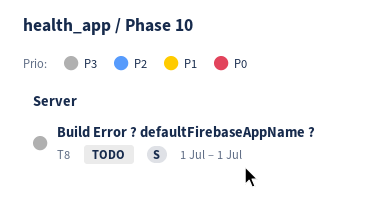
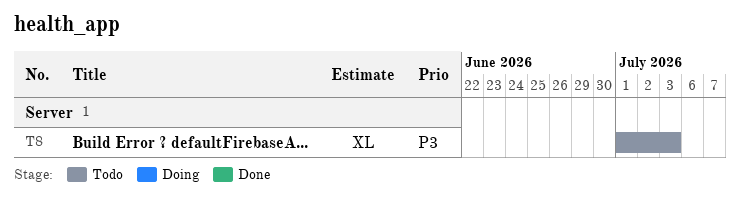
T8, estimate: S -> XL
T8, due: Jul 1 -> Jul 3

